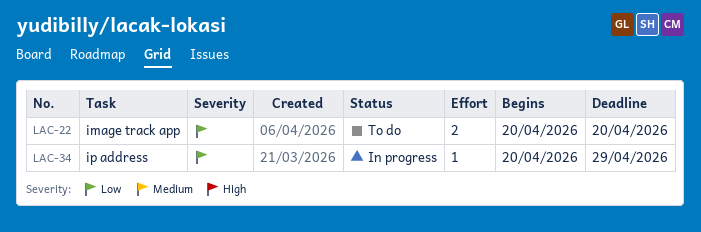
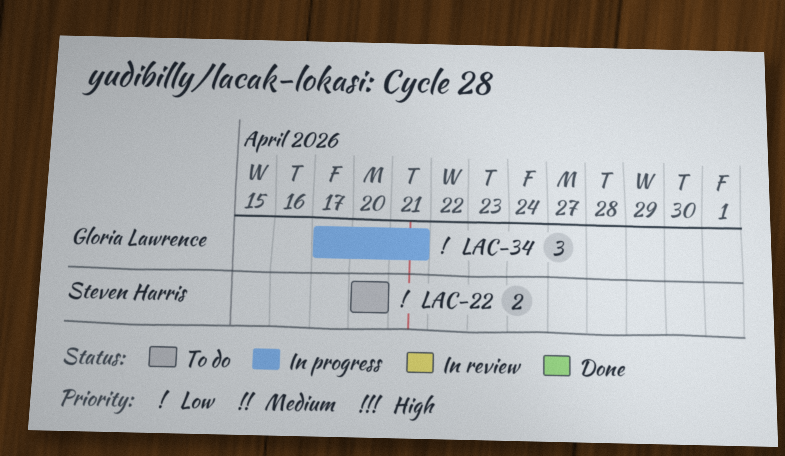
LAC-34, estimate: 1 -> 3
LAC-34, start: Apr 20 -> Apr 17
LAC-34, due: Apr 29 -> Apr 21

